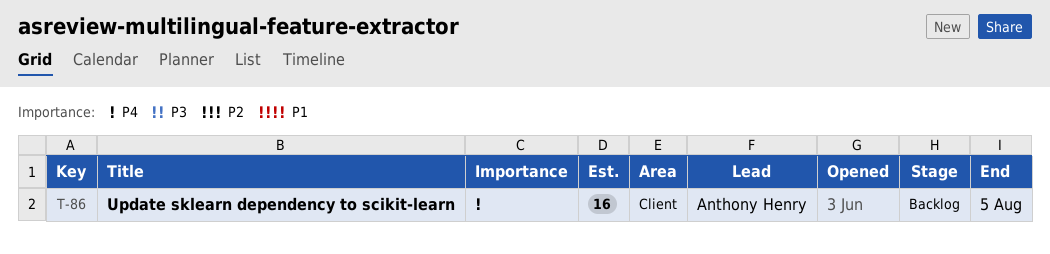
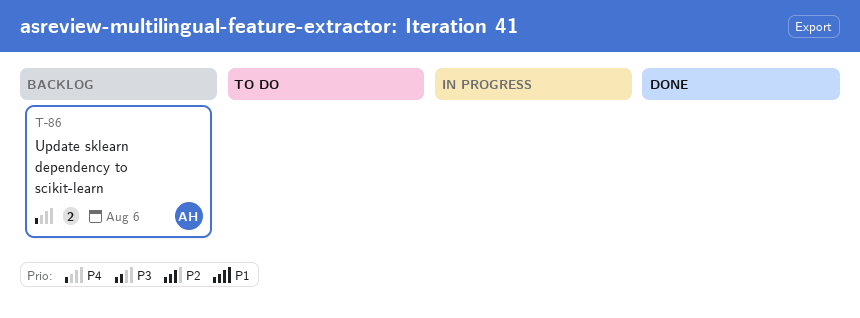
T-86, estimate: 16 -> 2
T-86, due: Aug 5 -> Aug 6

